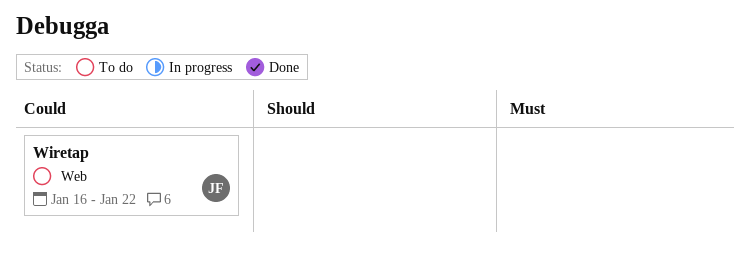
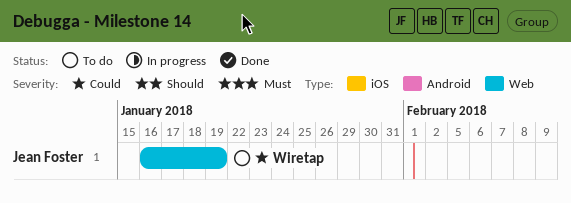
Wiretap, due: Jan 22 -> Jan 19

